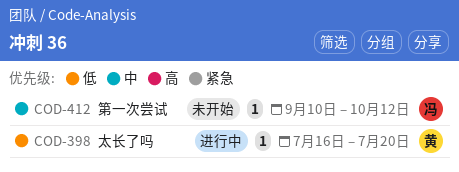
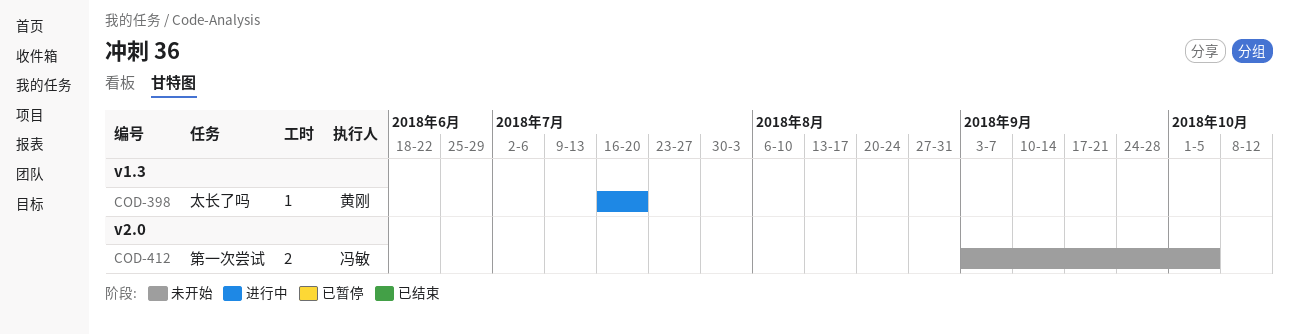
COD-412, estimate: 1 -> 2
COD-412, start: Sep 10 -> Sep 3
COD-412, due: Oct 12 -> Oct 5

